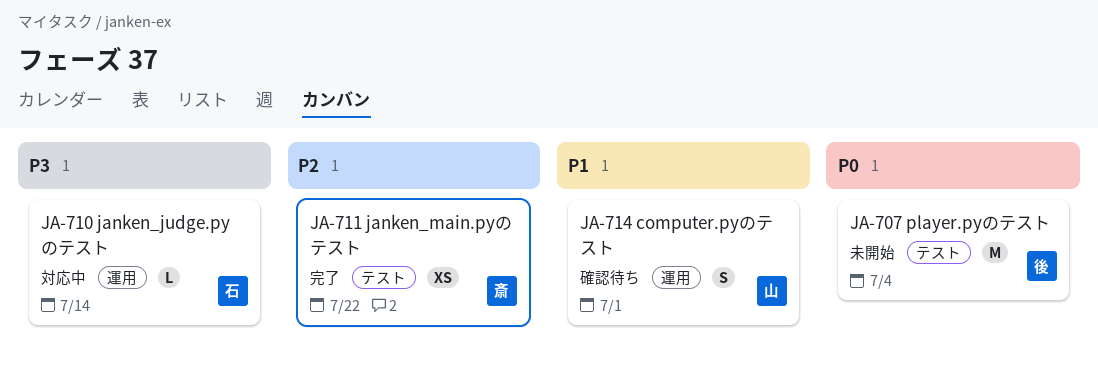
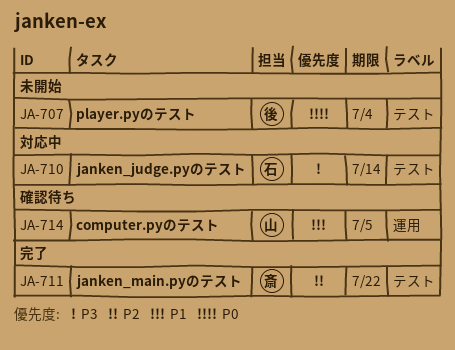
JA-710, label: 運用 -> テスト
JA-714, due: Jul 1 -> Jul 5

